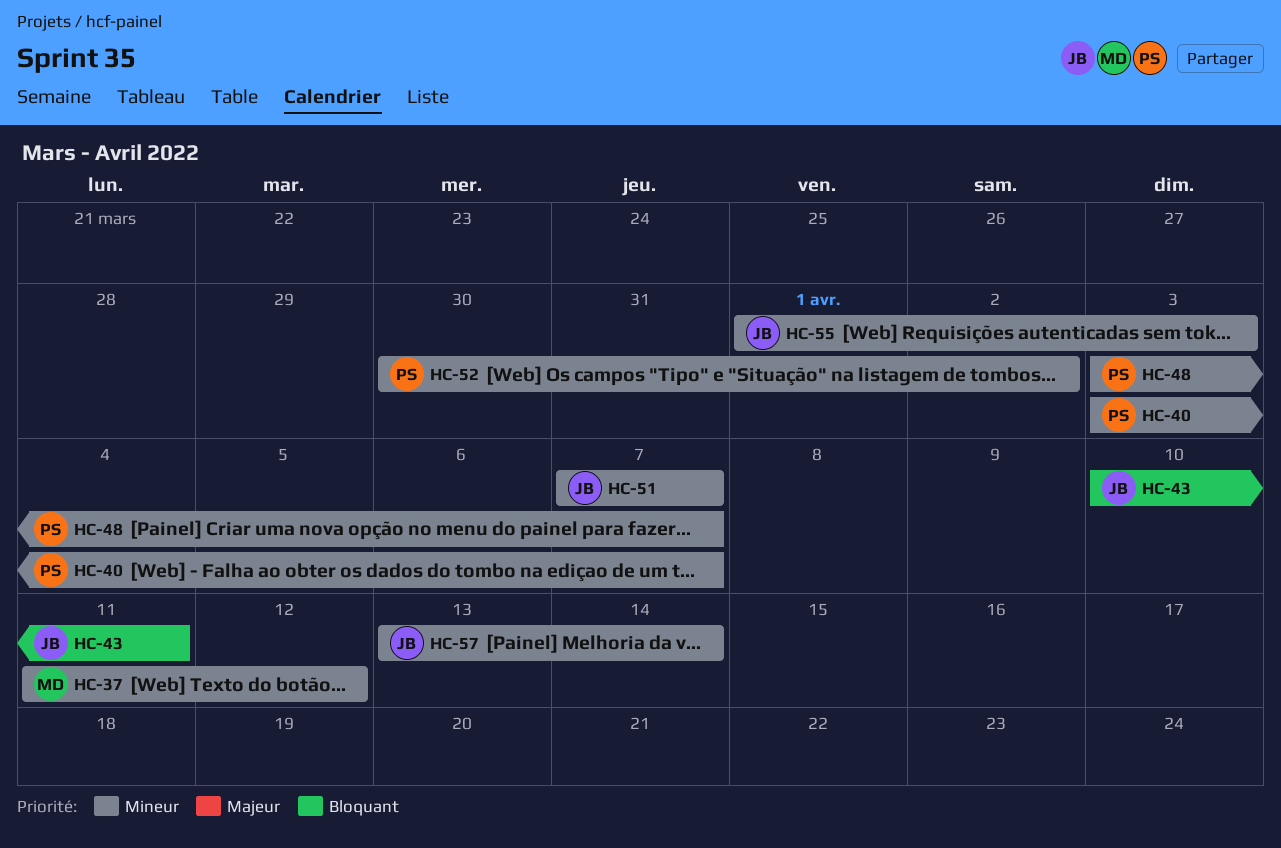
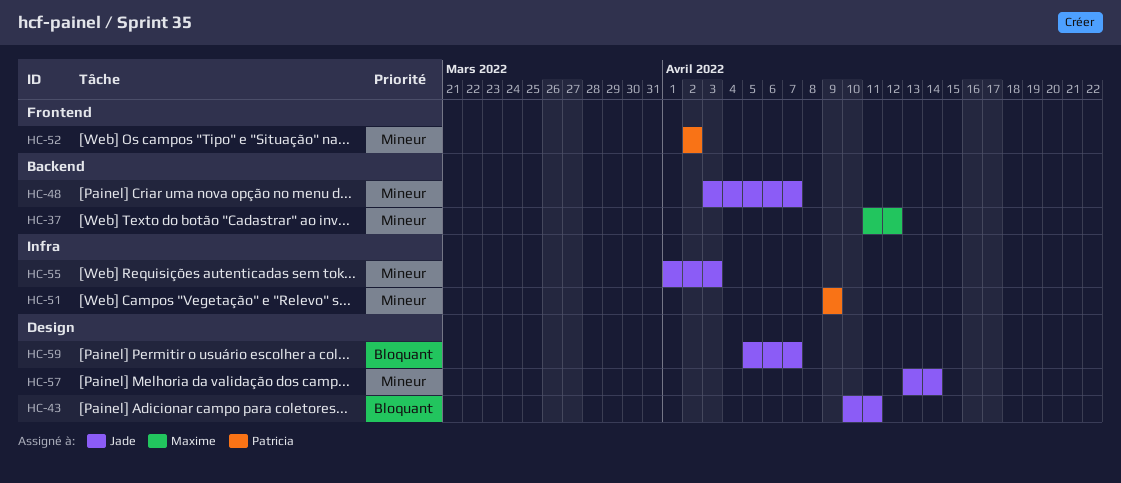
HC-40: present -> none
HC-48, owner: Patricia -> Jade
HC-51, owner: Jade -> Patricia
HC-51, start: Apr 7 -> Apr 9
HC-51, due: Apr 7 -> Apr 9
HC-52, start: Mar 30 -> Apr 2
HC-59: none -> present

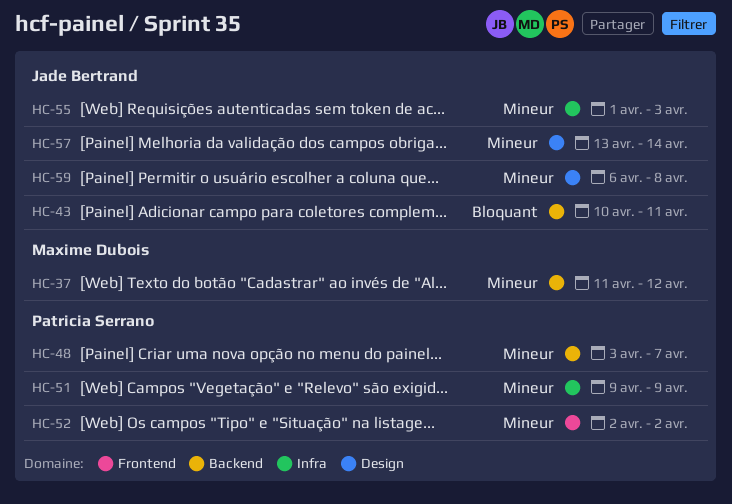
HC-43, label: Design -> Backend
HC-48, owner: Jade Bertrand -> Patricia Serrano
HC-59, priority: Bloquant -> Mineur
HC-59, start: Apr 5 -> Apr 6
HC-59, due: Apr 7 -> Apr 8

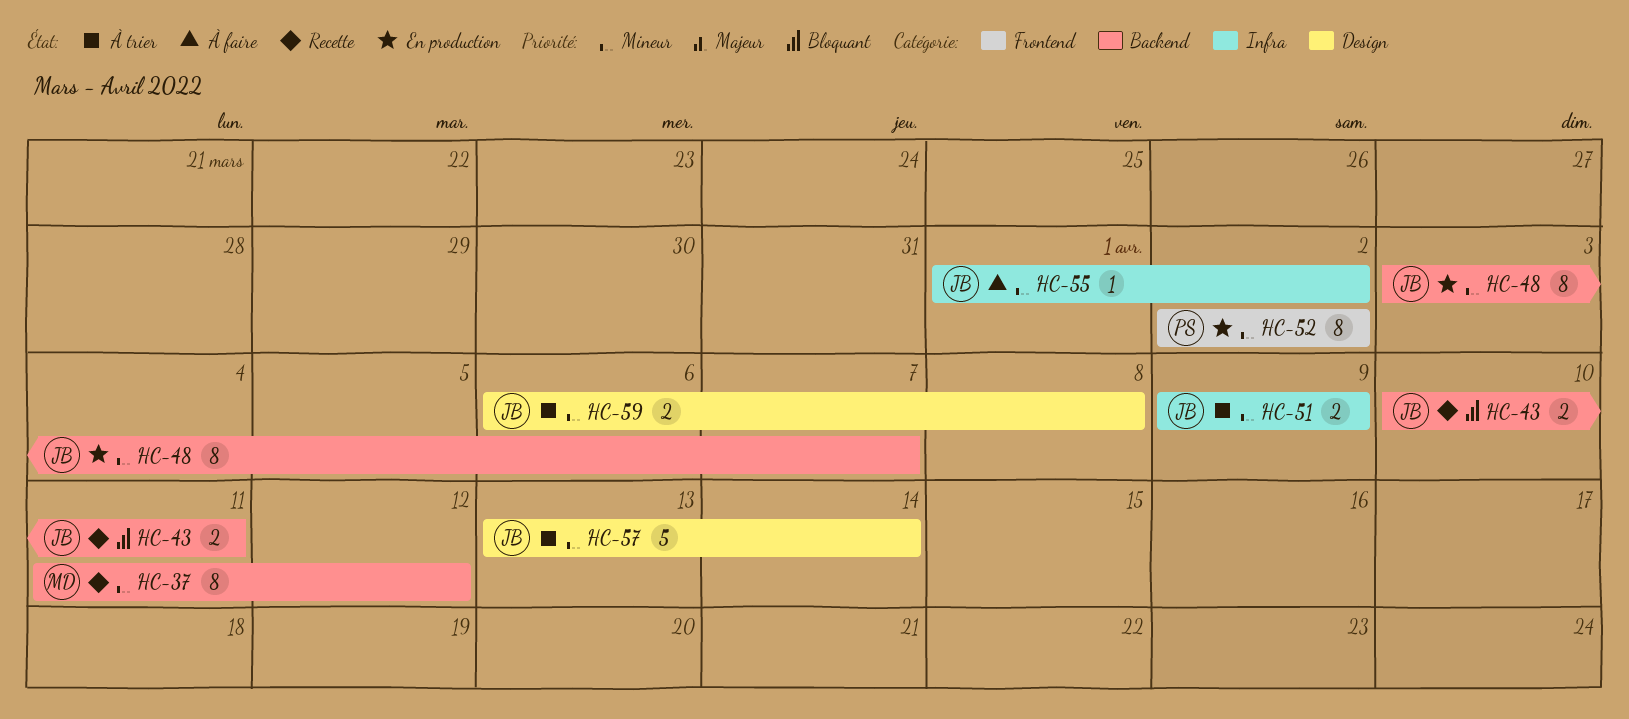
HC-48, owner: Patricia Serrano -> Jade Bertrand
HC-51, owner: Patricia Serrano -> Jade Bertrand
HC-55, due: Apr 3 -> Apr 2

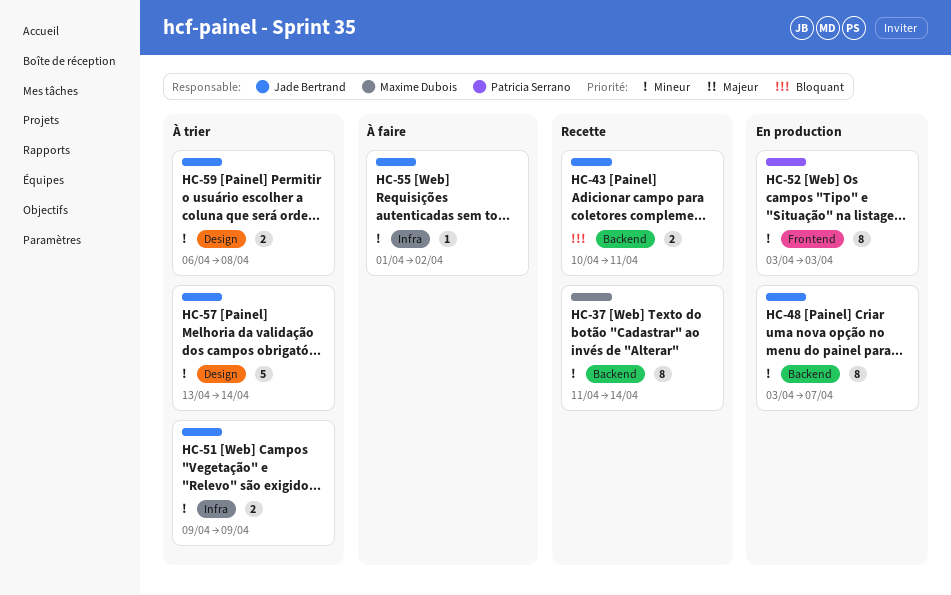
HC-37, due: Apr 12 -> Apr 14
HC-52, start: Apr 2 -> Apr 3
HC-52, due: Apr 2 -> Apr 3

